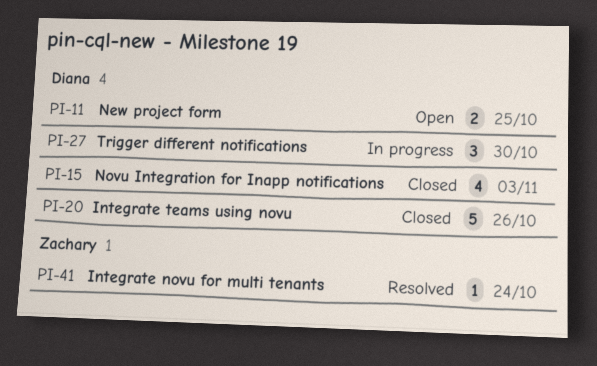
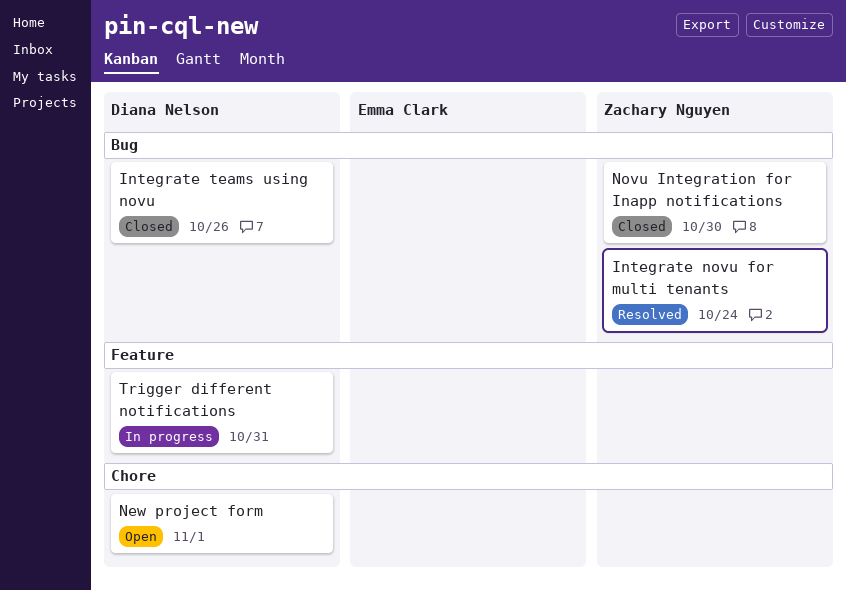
New project form, due: Oct 25 -> Nov 1
Novu Integration for Inapp notifications, owner: Diana Nelson -> Zachary Nguyen
Novu Integration for Inapp notifications, due: Nov 3 -> Oct 30
Trigger different notifications, due: Oct 30 -> Oct 31

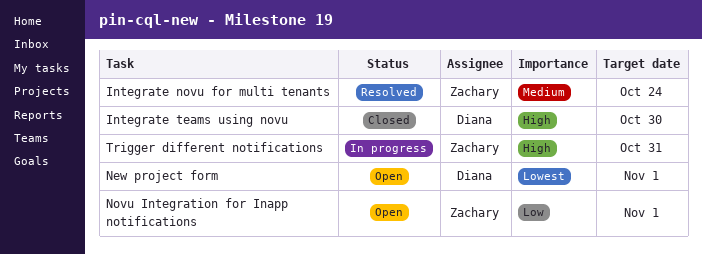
Integrate teams using novu, due: Oct 26 -> Oct 30
Novu Integration for Inapp notifications, status: Closed -> Open
Novu Integration for Inapp notifications, due: Oct 30 -> Nov 1
Trigger different notifications, owner: Diana Nelson -> Zachary Nguyen

